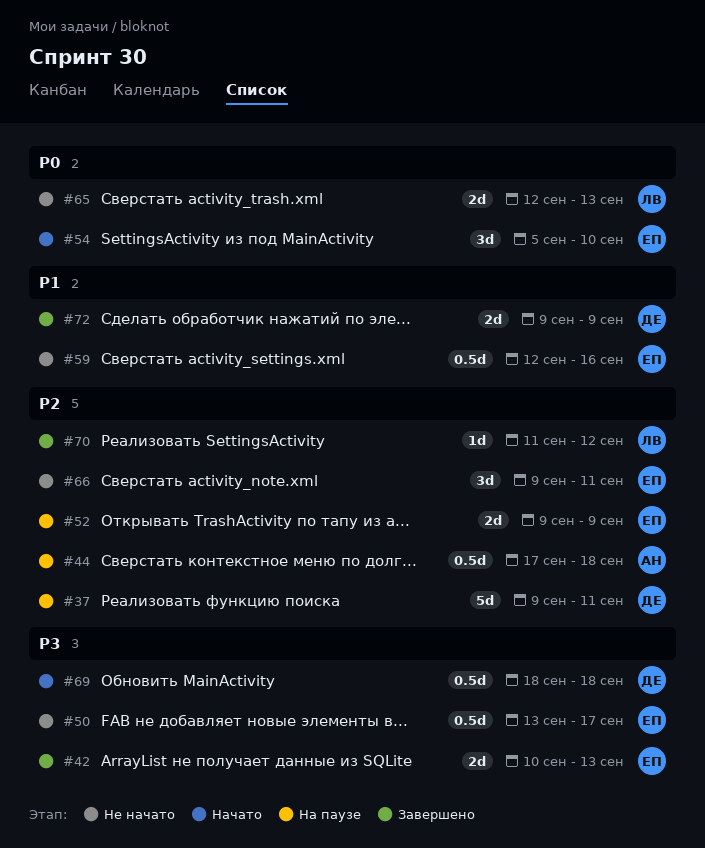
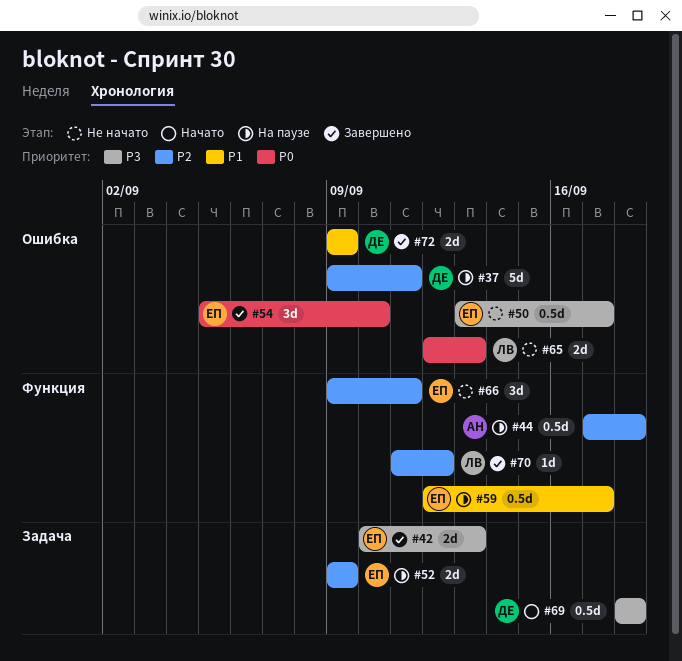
#54, status: Начато -> Завершено
#59, status: Не начато -> На паузе
#59, due: Sep 16 -> Sep 17

